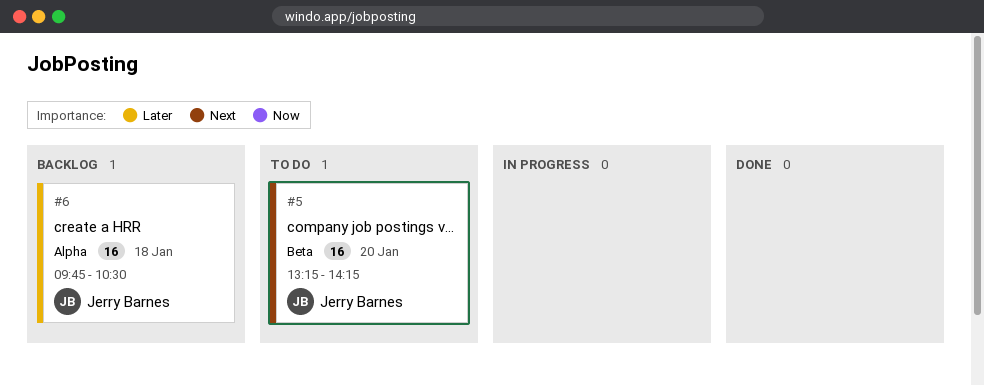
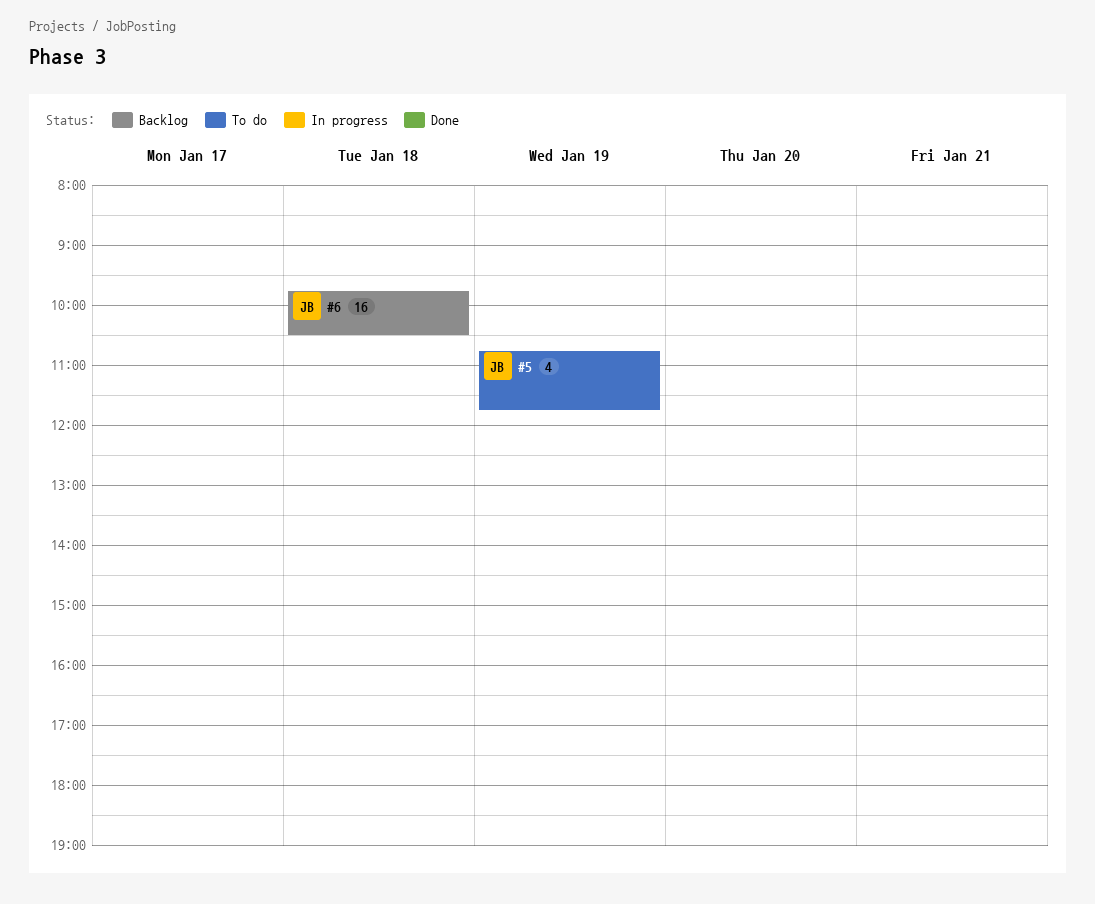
#5, estimate: 16 -> 4
#5, day: Jan 20 -> Jan 19
#5, begins: 13:15 -> 10:45
#5, ends: 14:15 -> 11:45

